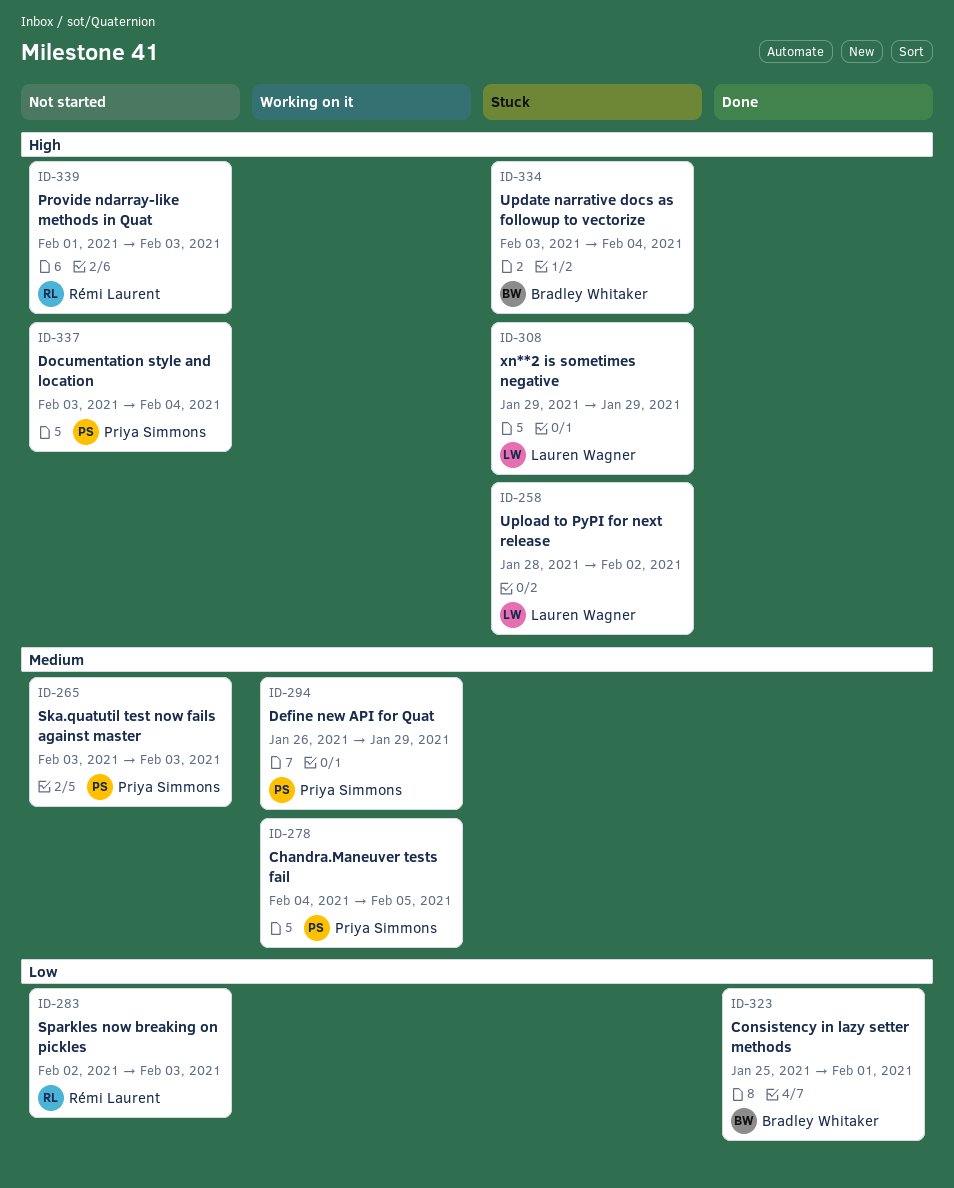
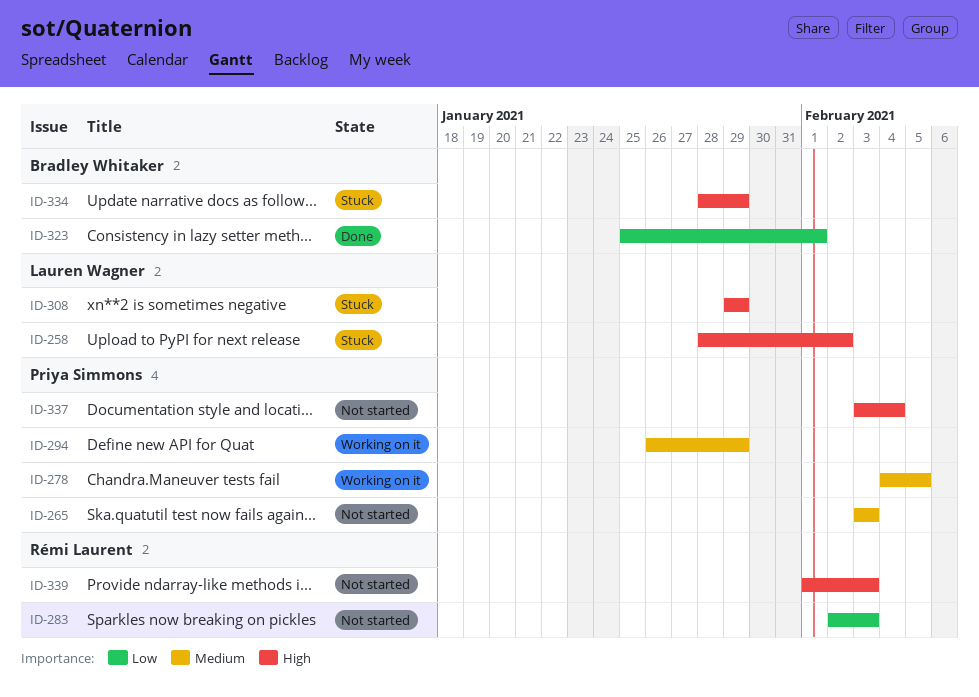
ID-334, start: Feb 3 -> Jan 28
ID-334, due: Feb 4 -> Jan 29

